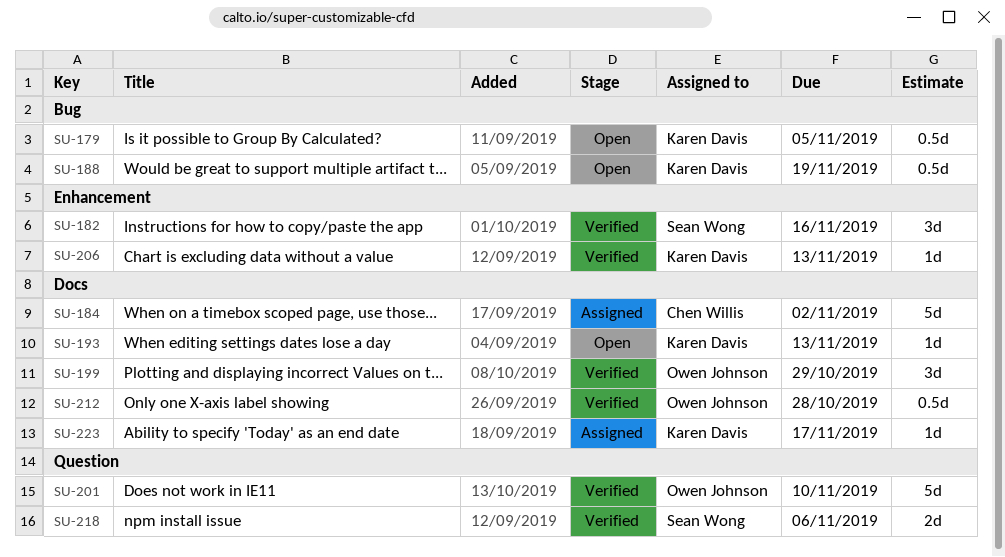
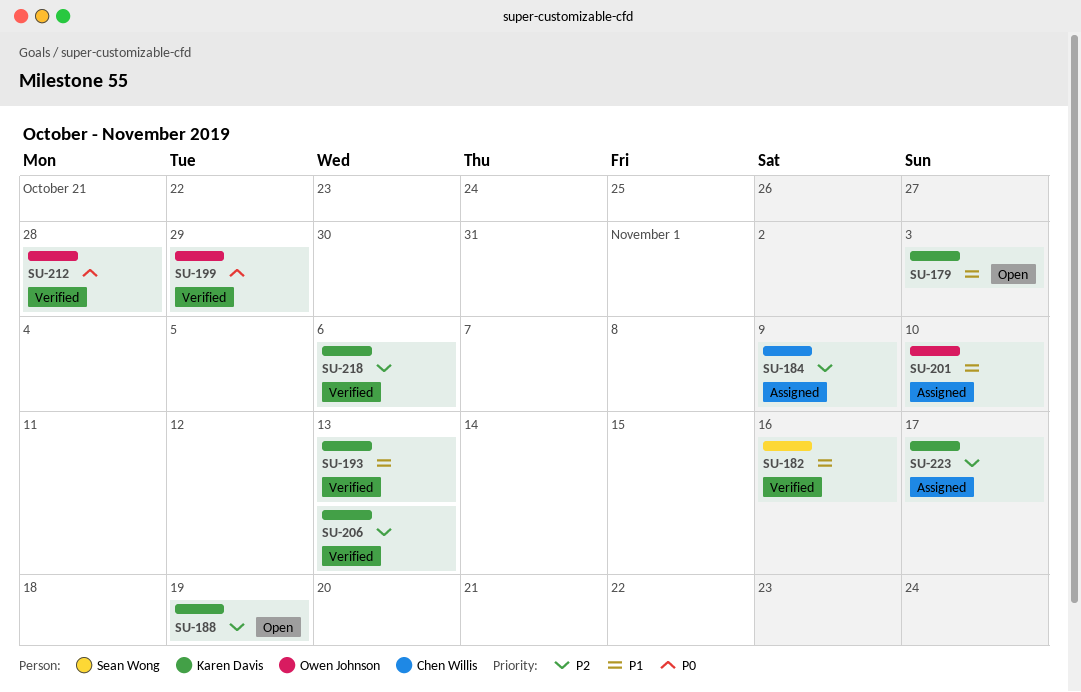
SU-179, due: Nov 5 -> Nov 3
SU-184, due: Nov 2 -> Nov 9
SU-193, status: Open -> Verified
SU-201, status: Verified -> Assigned
SU-218, owner: Sean Wong -> Karen Davis

